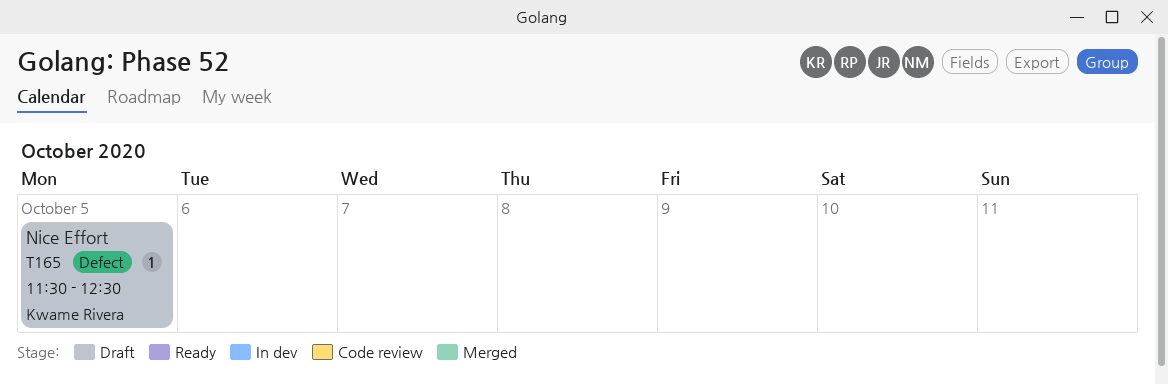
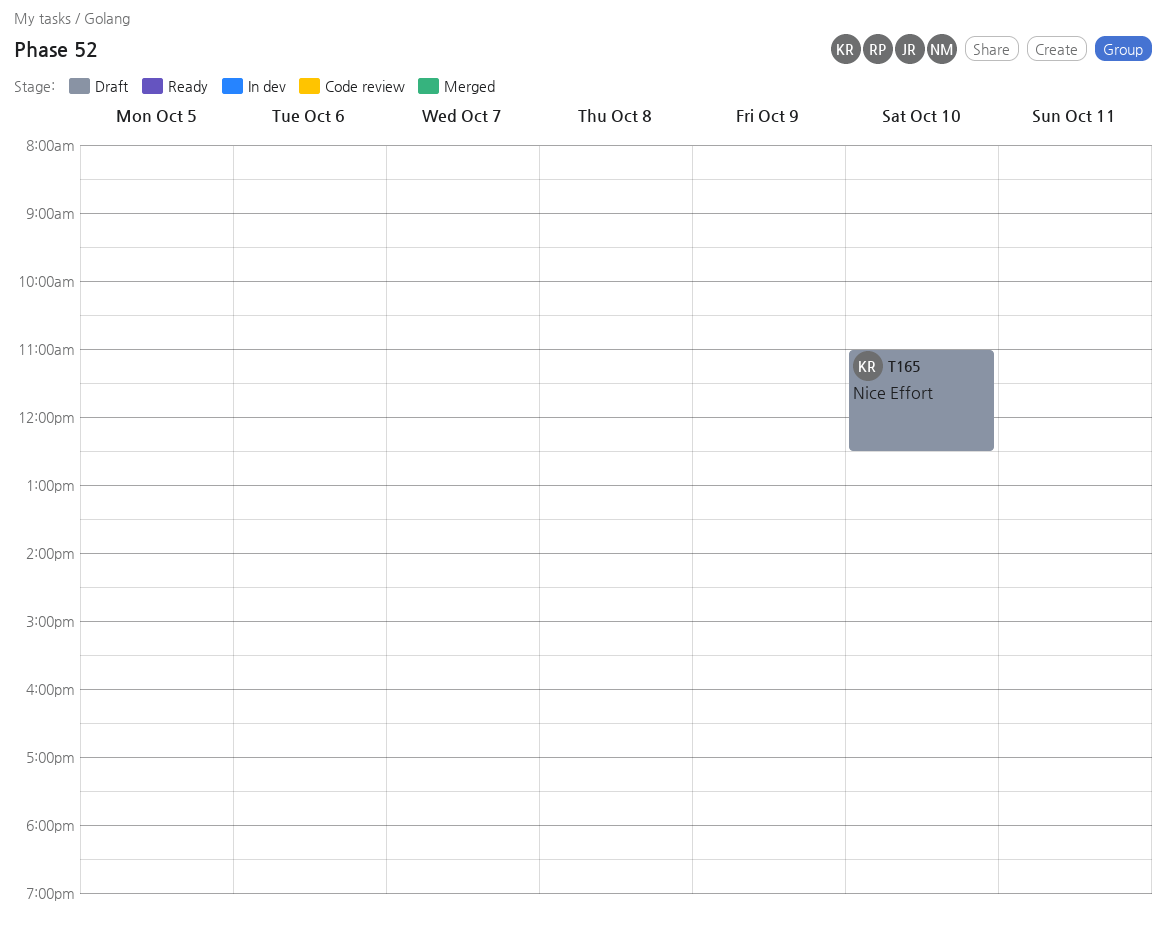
T165, day: Oct 5 -> Oct 10
T165, begins: 11:30 -> 11:00

